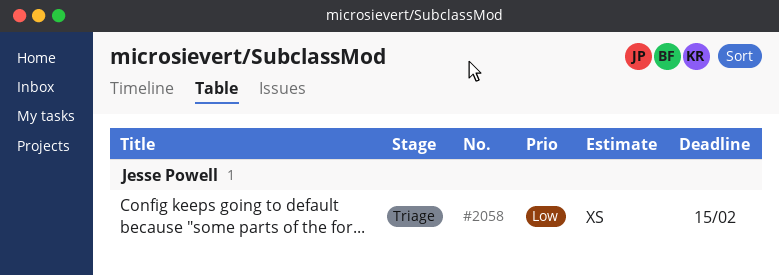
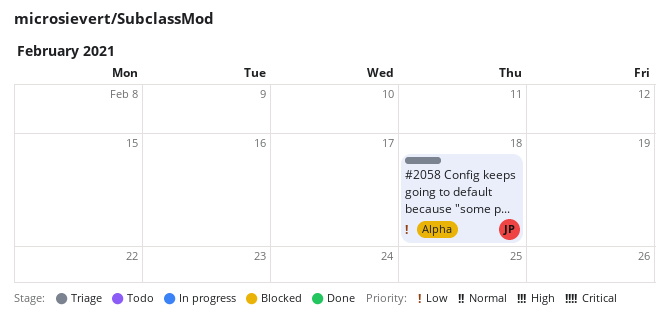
#2058, due: Feb 15 -> Feb 18

